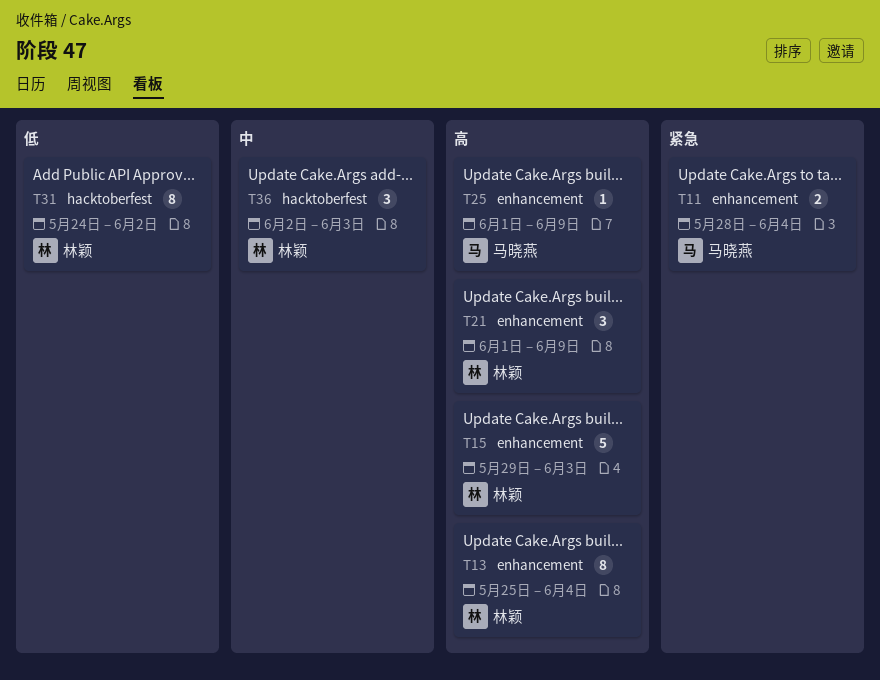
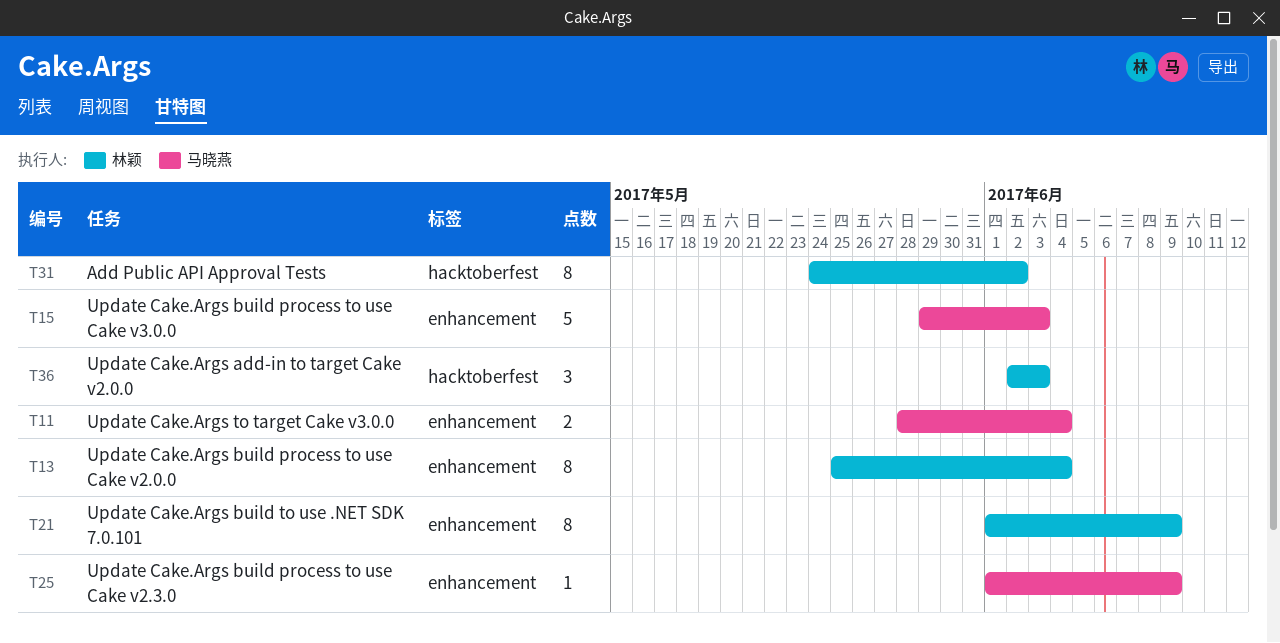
T15, owner: 林颖 -> 马晓燕
T21, estimate: 3 -> 8

